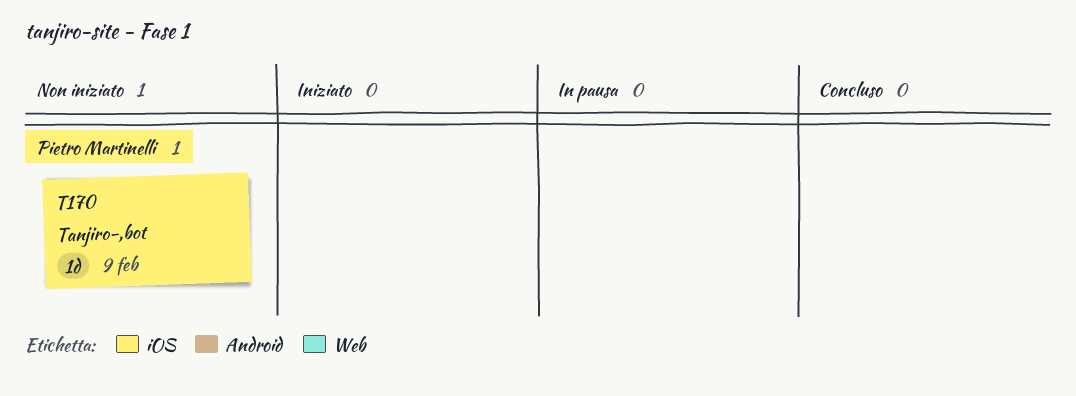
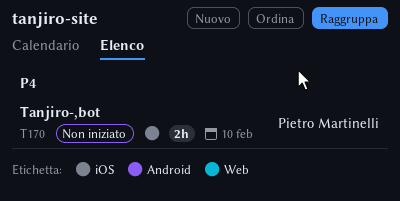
T170, estimate: 1d -> 2h
T170, due: Feb 9 -> Feb 10

